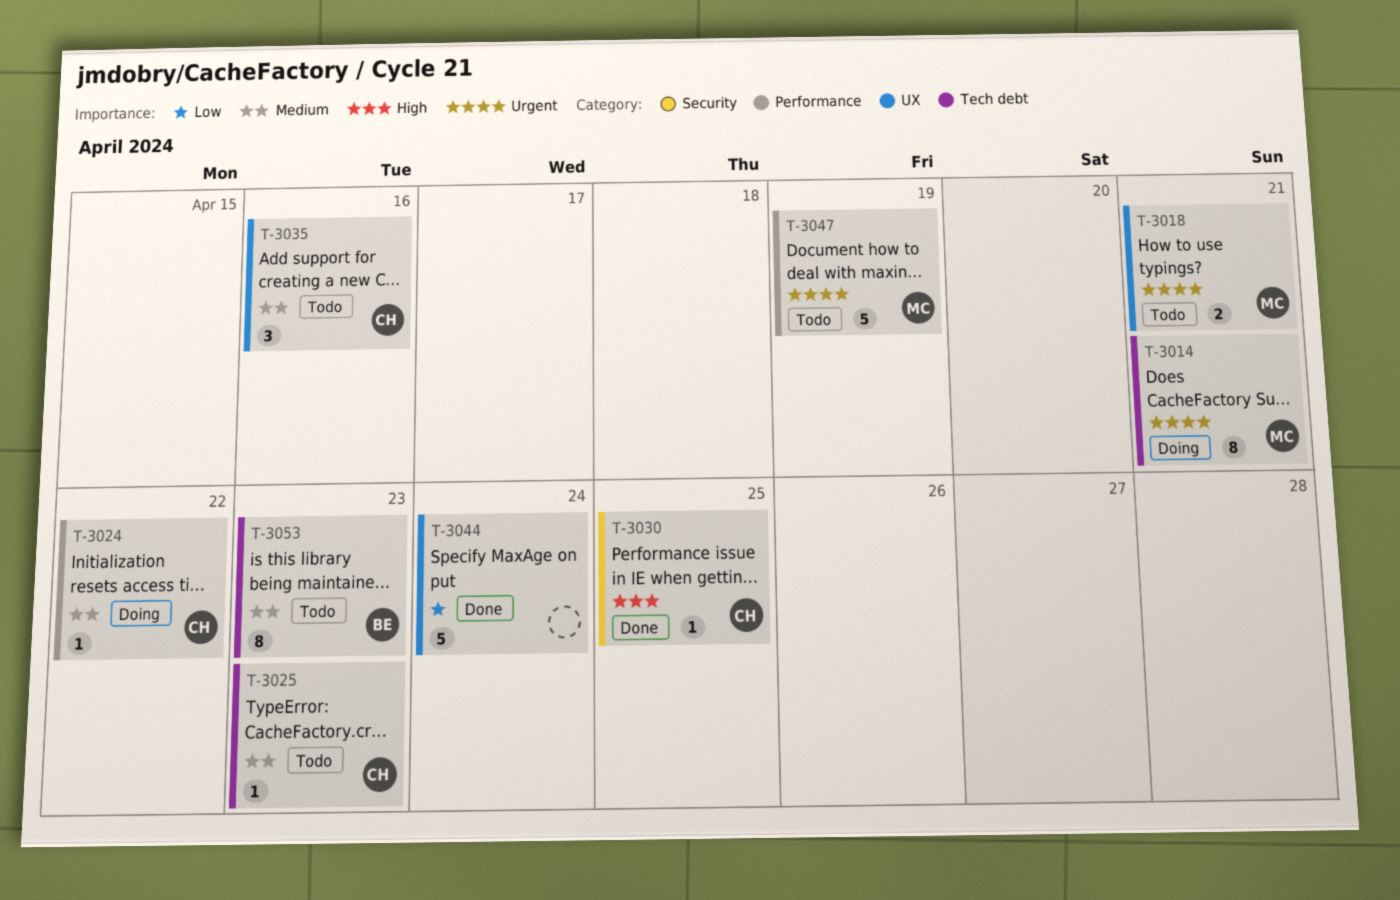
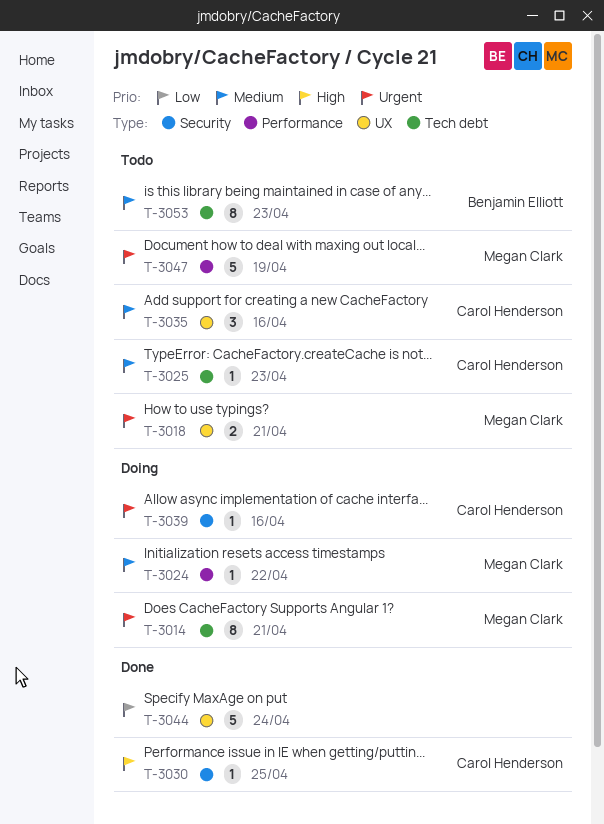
T-3024, owner: Carol Henderson -> Megan Clark
T-3039: none -> present

